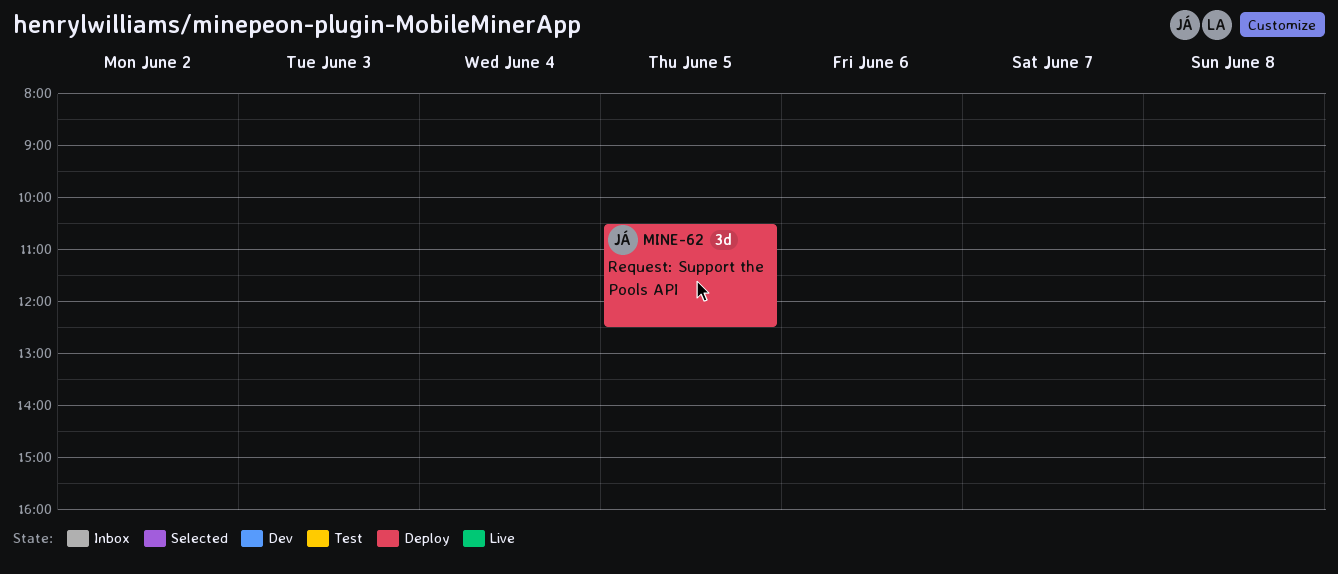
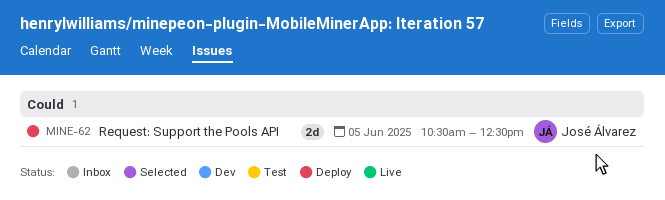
MINE-62, estimate: 3d -> 2d

